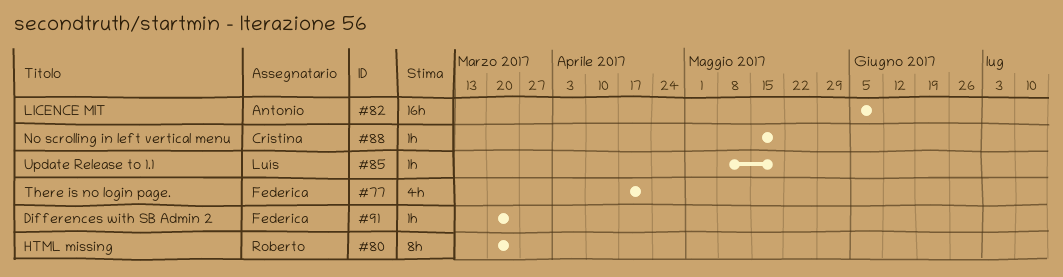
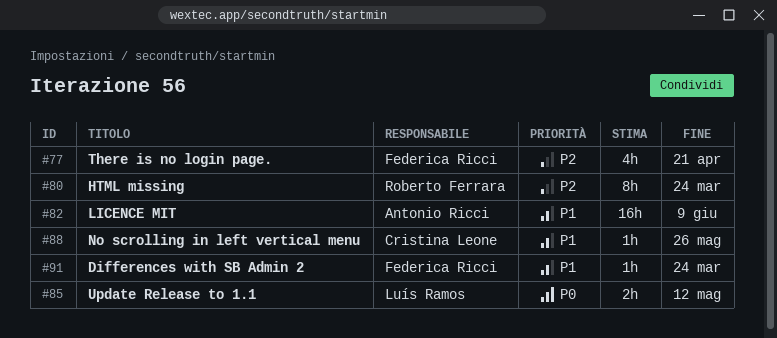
#85, estimate: 1h -> 2h
#85, due: May 19 -> May 12
#88, due: May 19 -> May 26

